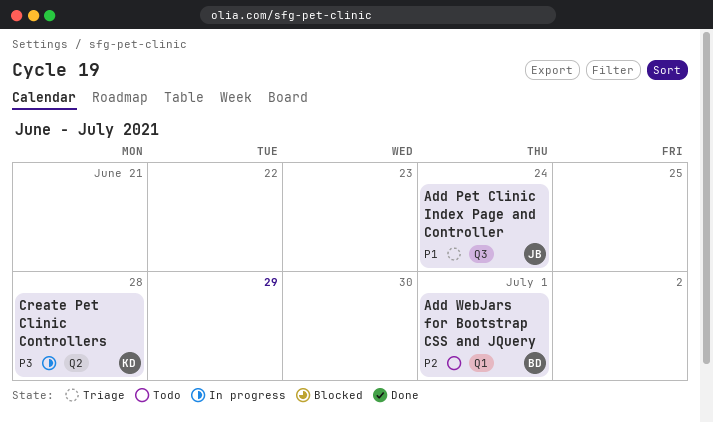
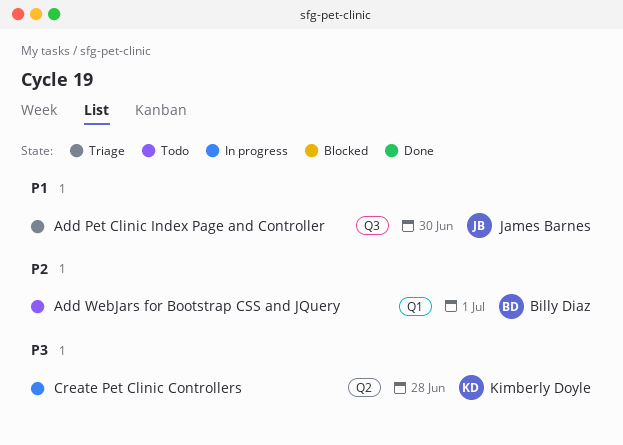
Add Pet Clinic Index Page and Controller, due: Jun 24 -> Jun 30

